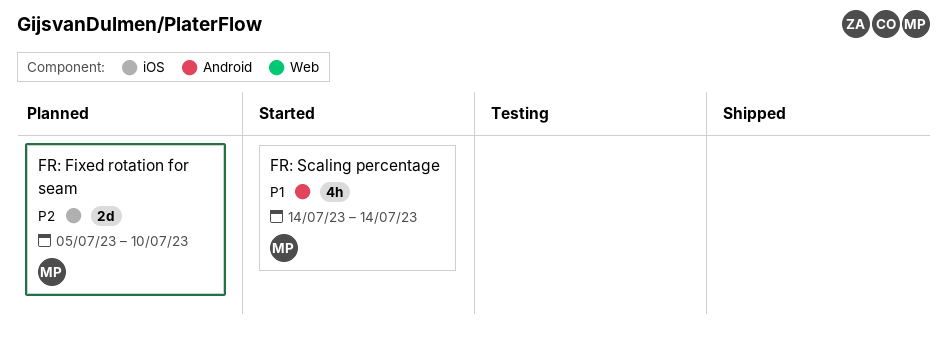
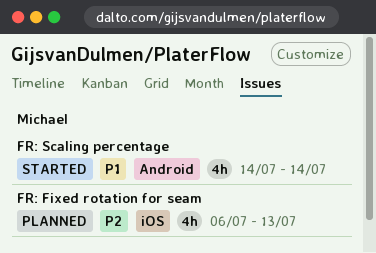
FR: Fixed rotation for seam, estimate: 2d -> 4h
FR: Fixed rotation for seam, start: Jul 5 -> Jul 6
FR: Fixed rotation for seam, due: Jul 10 -> Jul 13

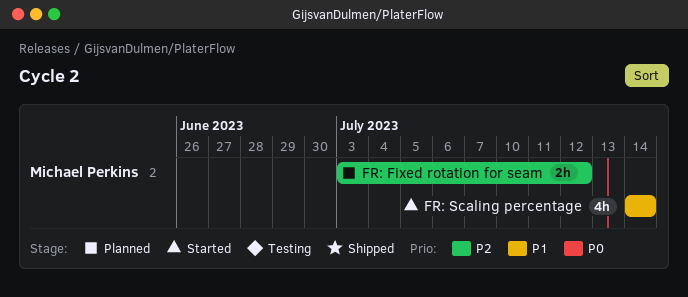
FR: Fixed rotation for seam, estimate: 4h -> 2h
FR: Fixed rotation for seam, start: Jul 6 -> Jul 3
FR: Fixed rotation for seam, due: Jul 13 -> Jul 12

